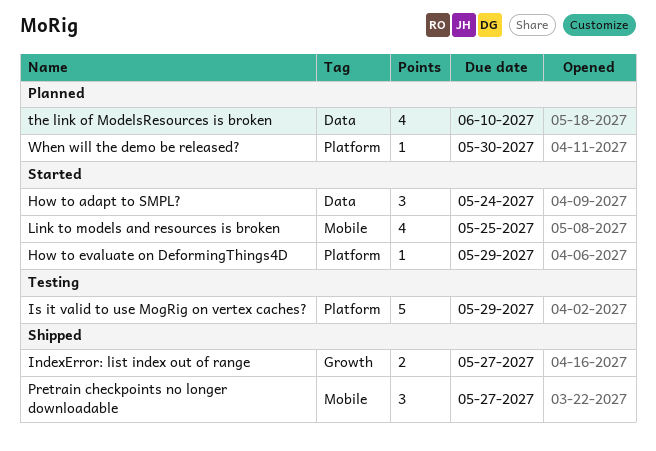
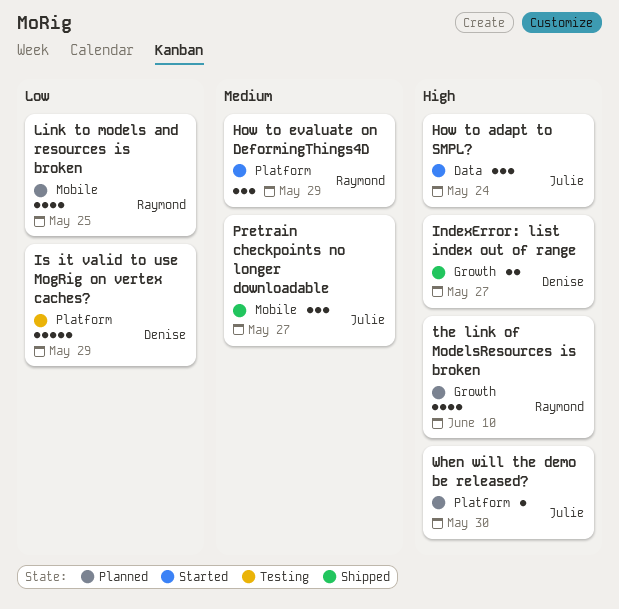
How to evaluate on DeformingThings4D, estimate: 1 -> 3
Link to models and resources is broken, status: Started -> Planned
the link of ModelsResources is broken, label: Data -> Growth

